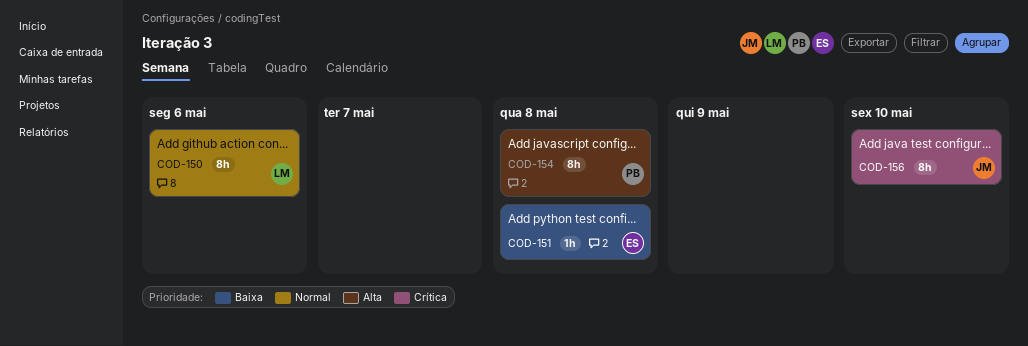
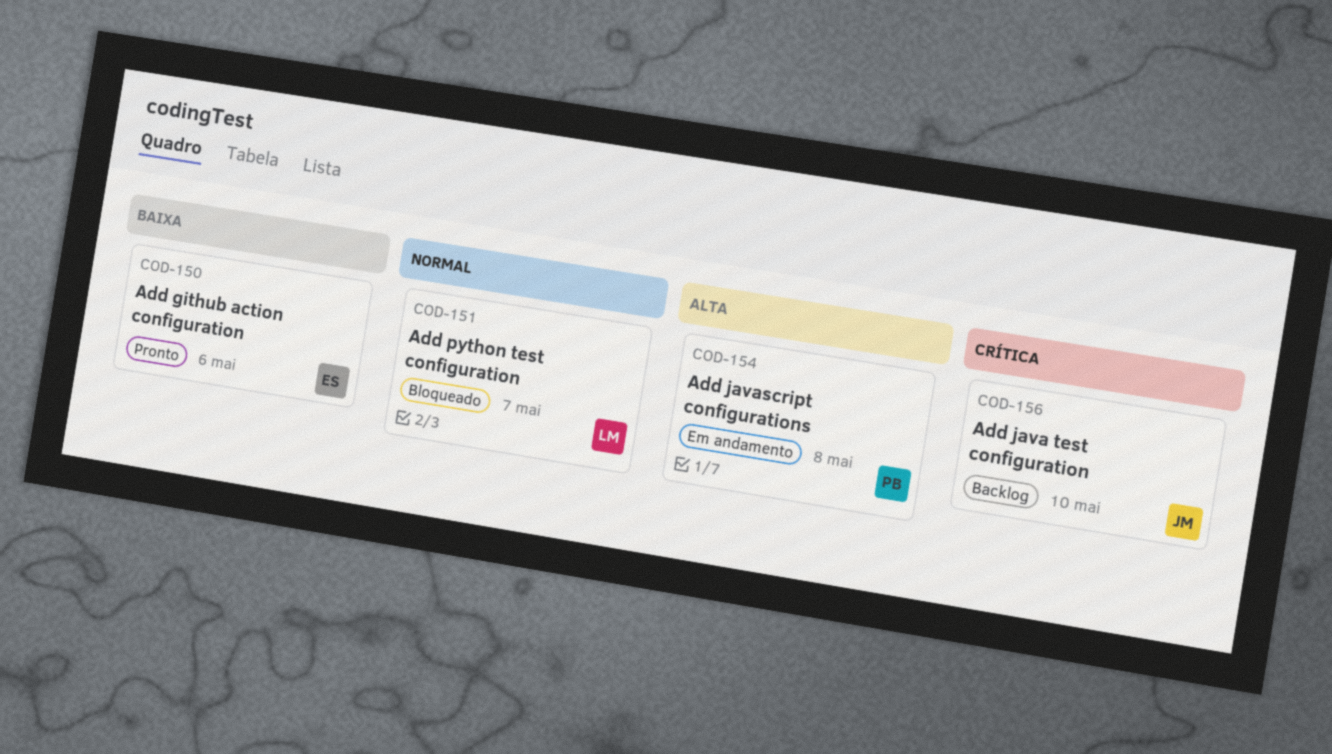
COD-150, owner: LM -> ES
COD-150, priority: Normal -> Baixa
COD-151, owner: ES -> LM
COD-151, priority: Baixa -> Normal
COD-151, due: May 8 -> May 7

